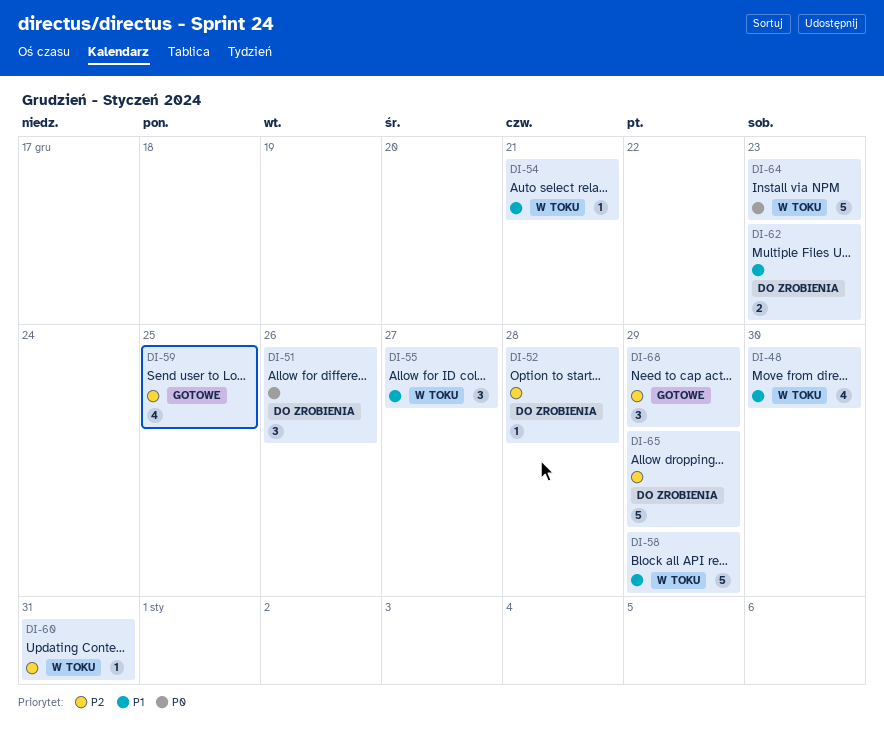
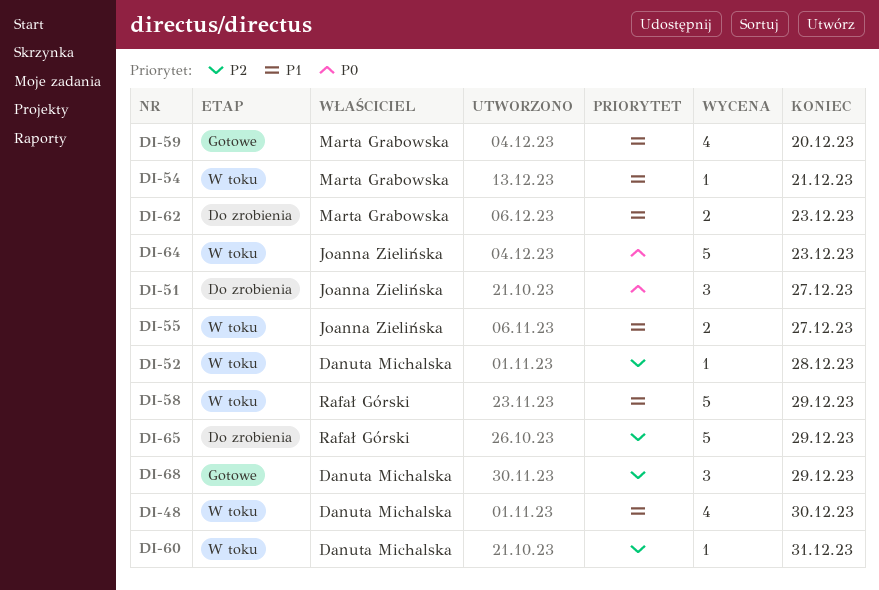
DI-51, due: Dec 26 -> Dec 27
DI-52, status: Do zrobienia -> W toku
DI-55, estimate: 3 -> 2
DI-59, priority: P2 -> P1
DI-59, due: Dec 25 -> Dec 20

